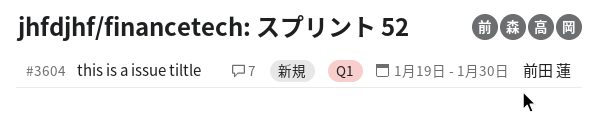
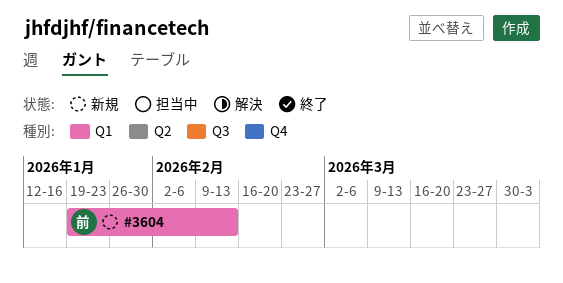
#3604, due: Jan 30 -> Feb 13

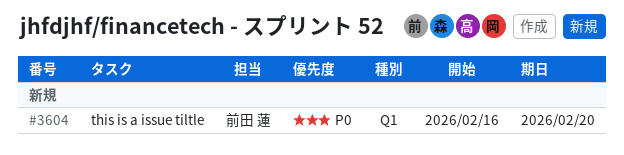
#3604, start: Jan 19 -> Feb 16
#3604, due: Feb 13 -> Feb 20

